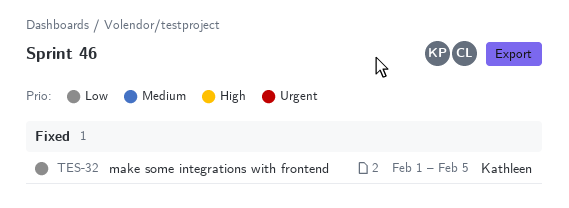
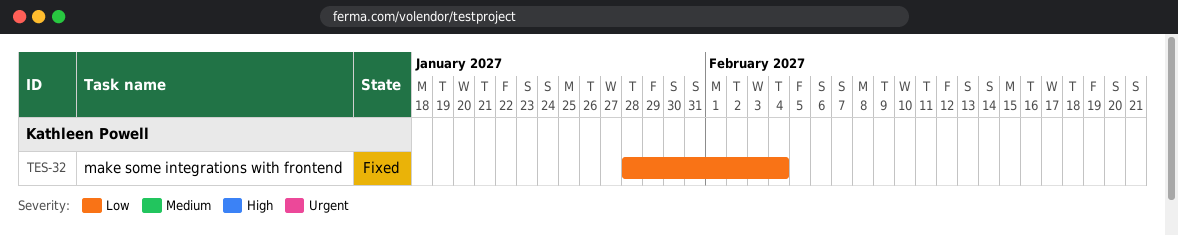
TES-32, start: Feb 1 -> Jan 28
TES-32, due: Feb 5 -> Feb 4

